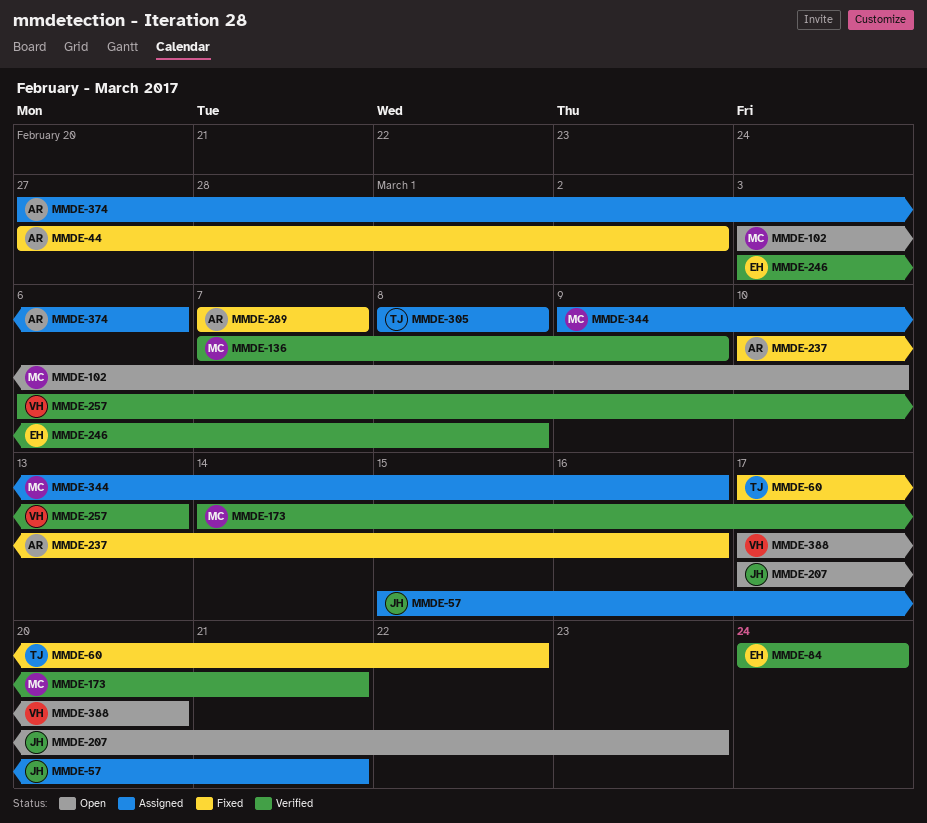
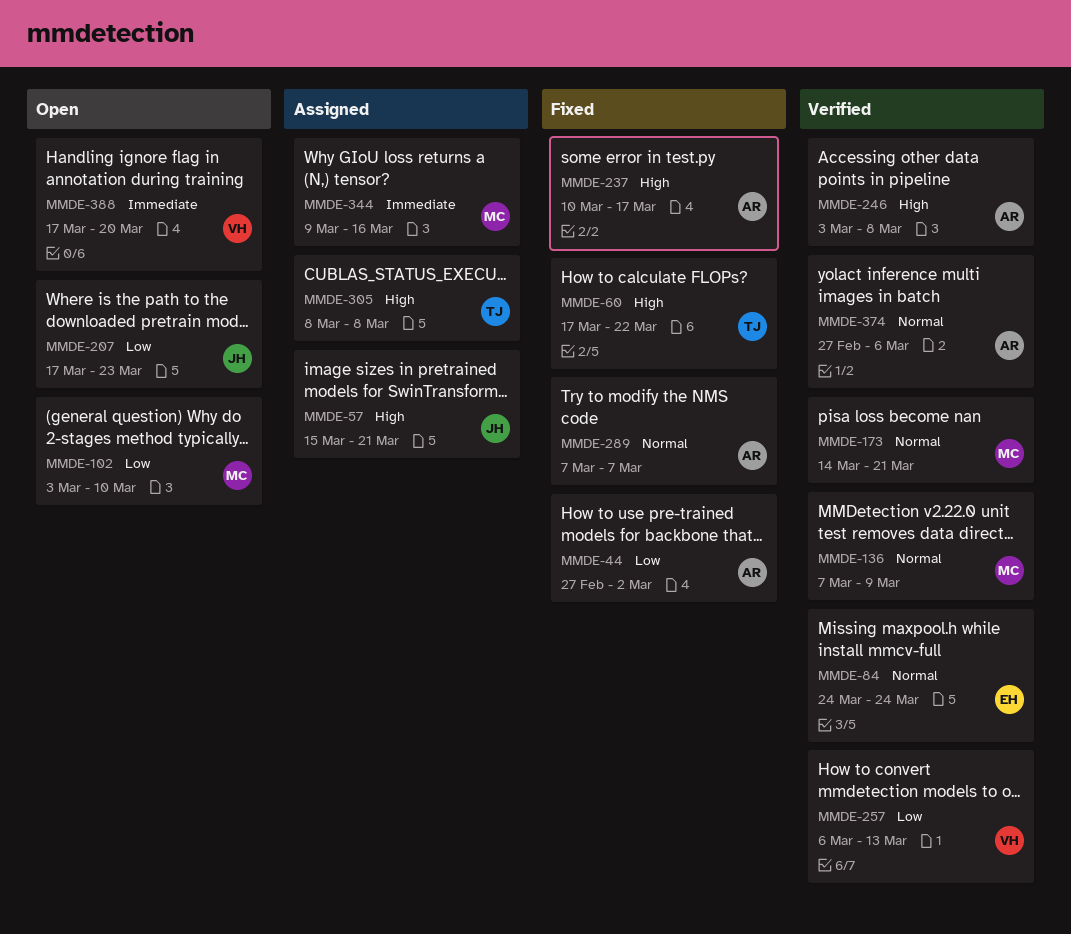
MMDE-237, due: Mar 16 -> Mar 17
MMDE-246, owner: EH -> AR
MMDE-374, status: Assigned -> Verified

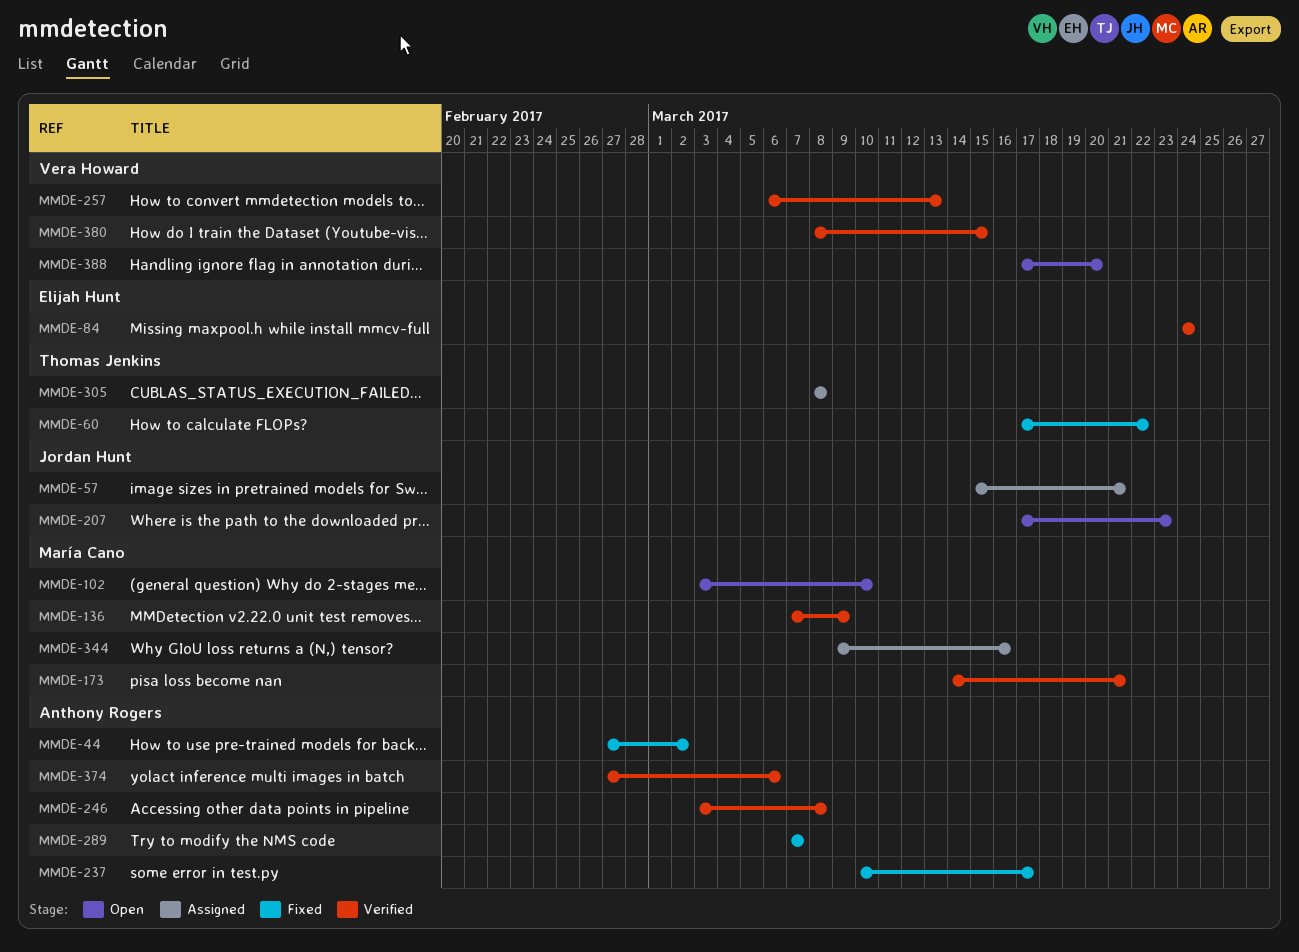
MMDE-380: none -> present

